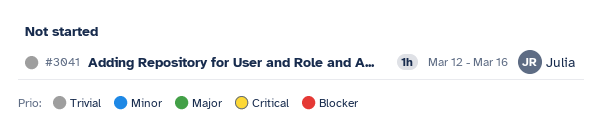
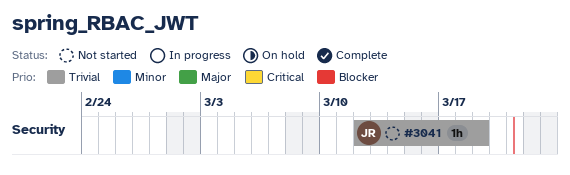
#3041, due: Mar 16 -> Mar 19

